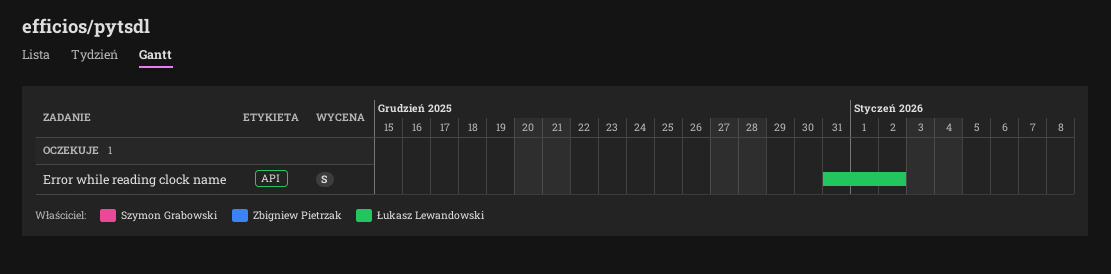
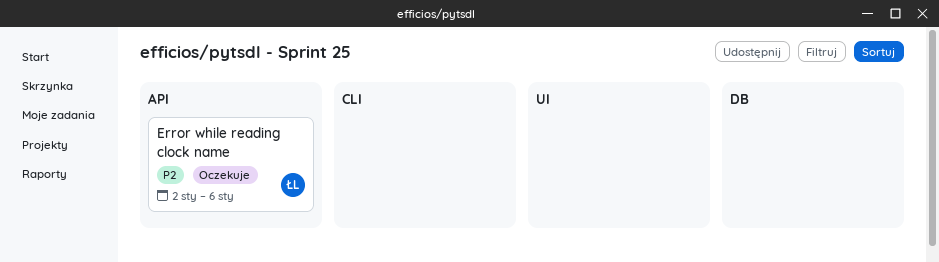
Error while reading clock name, start: Dec 31 -> Jan 2
Error while reading clock name, due: Jan 2 -> Jan 6

